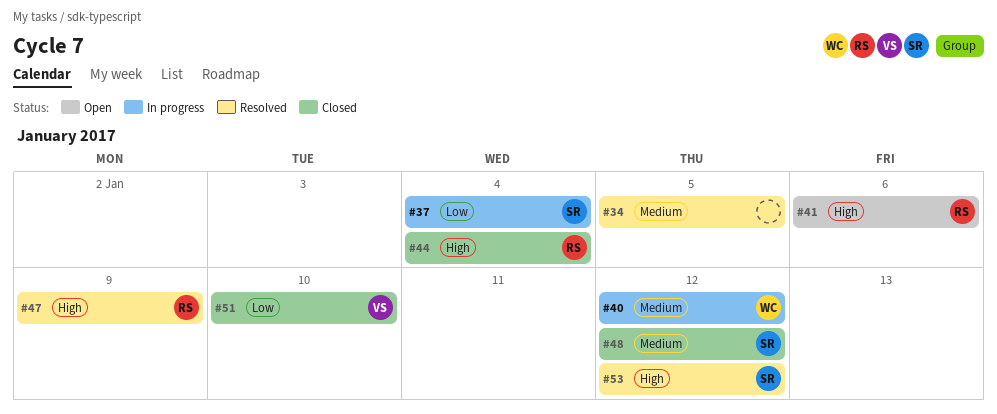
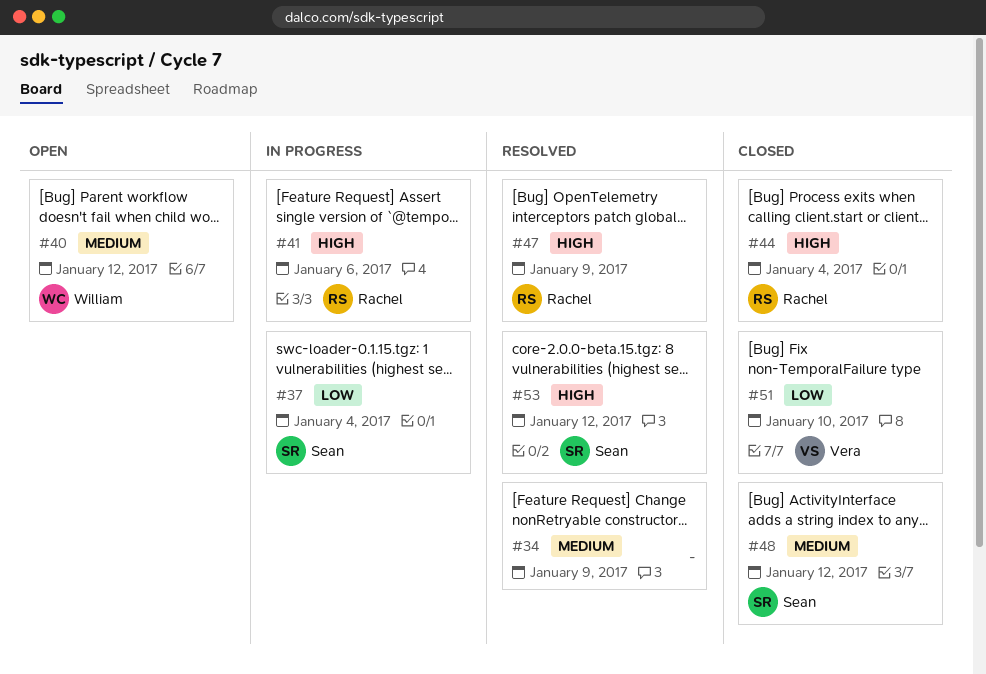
#34, due: Jan 5 -> Jan 9
#40, status: In progress -> Open
#41, status: Open -> In progress

